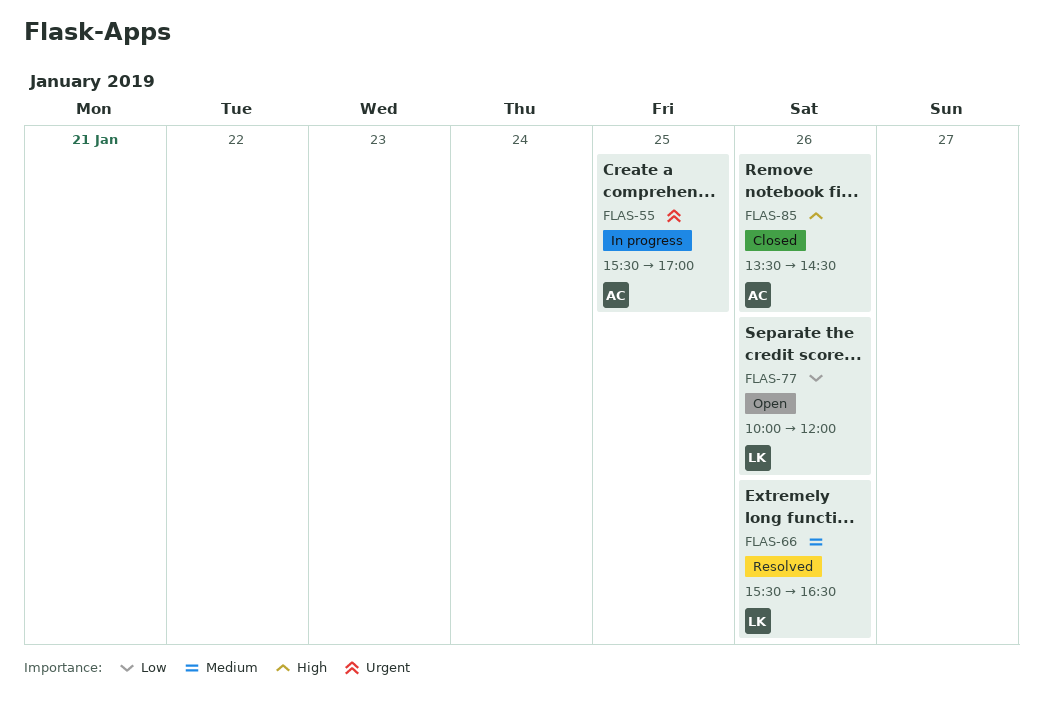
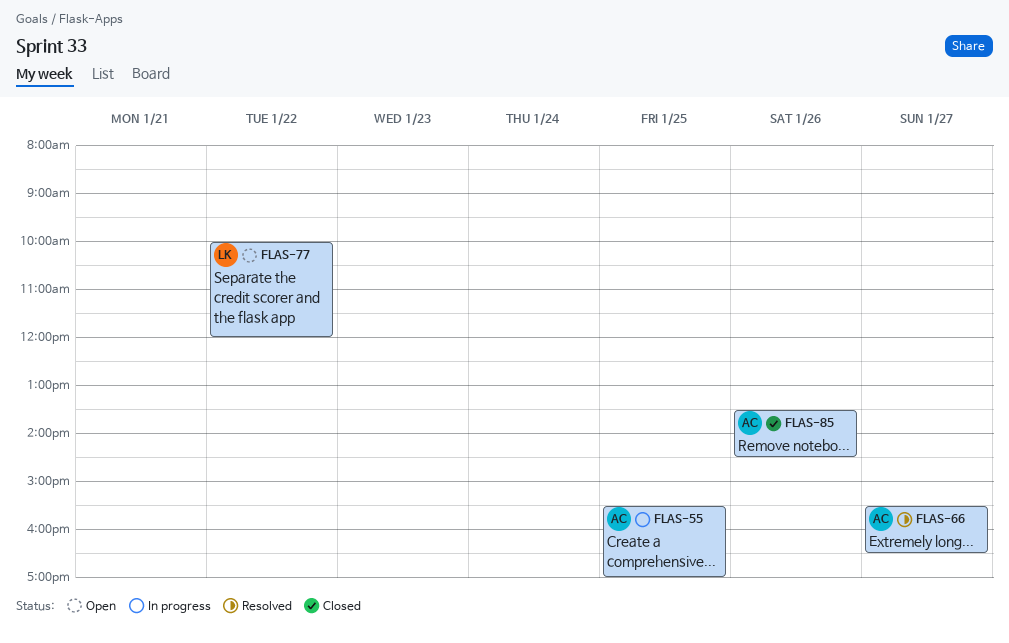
FLAS-66, owner: LK -> AC
FLAS-66, day: Jan 26 -> Jan 27
FLAS-77, day: Jan 26 -> Jan 22

